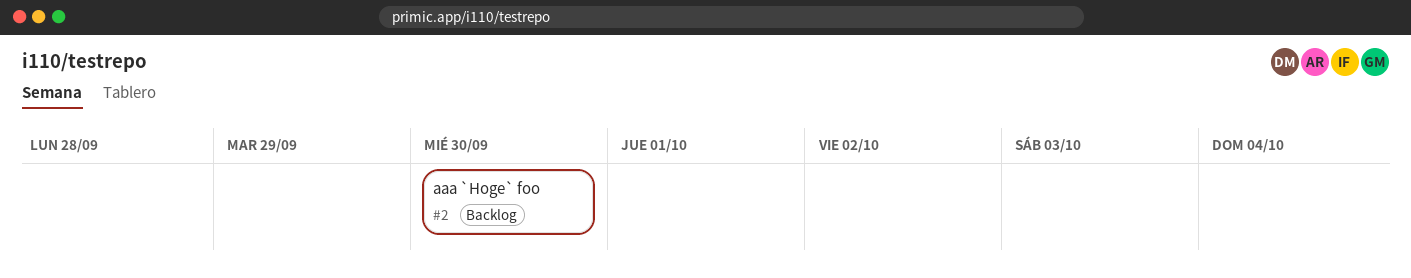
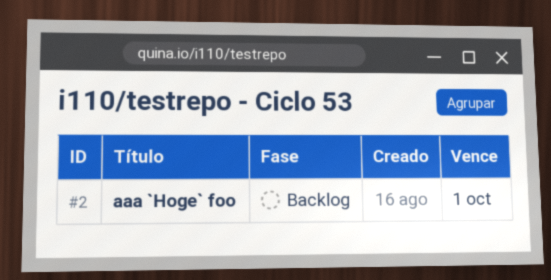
#2, due: Sep 30 -> Oct 1

